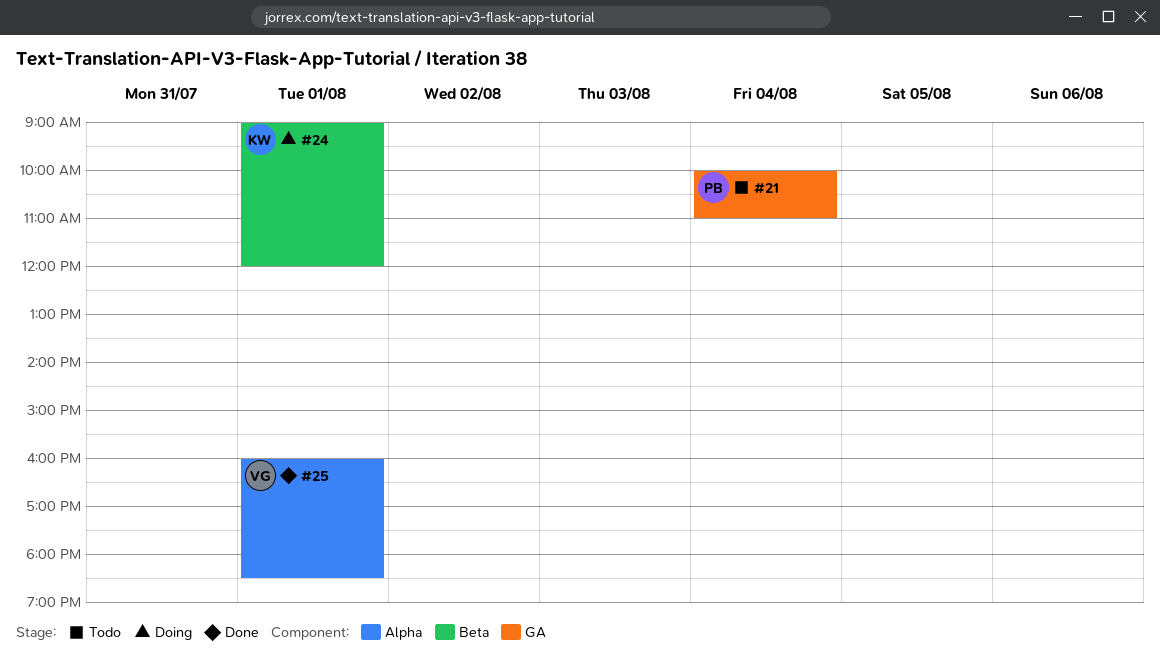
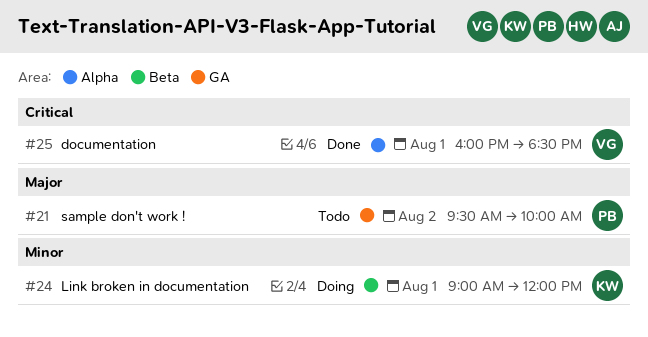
#21, day: Aug 4 -> Aug 2
#21, begins: 10:00 -> 09:30
#21, ends: 11:00 -> 10:00

